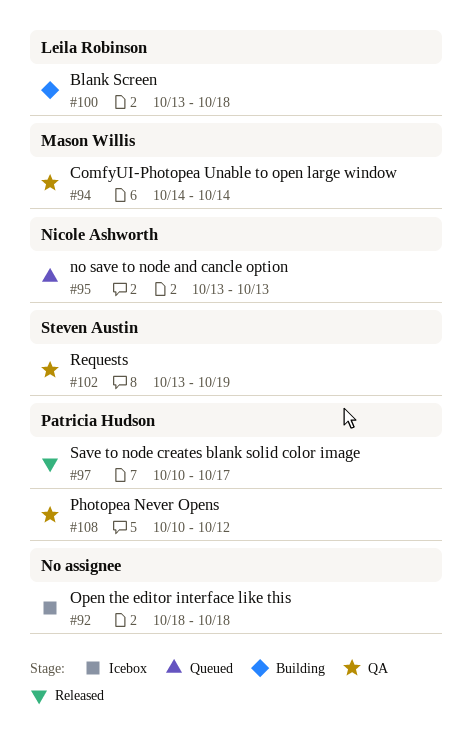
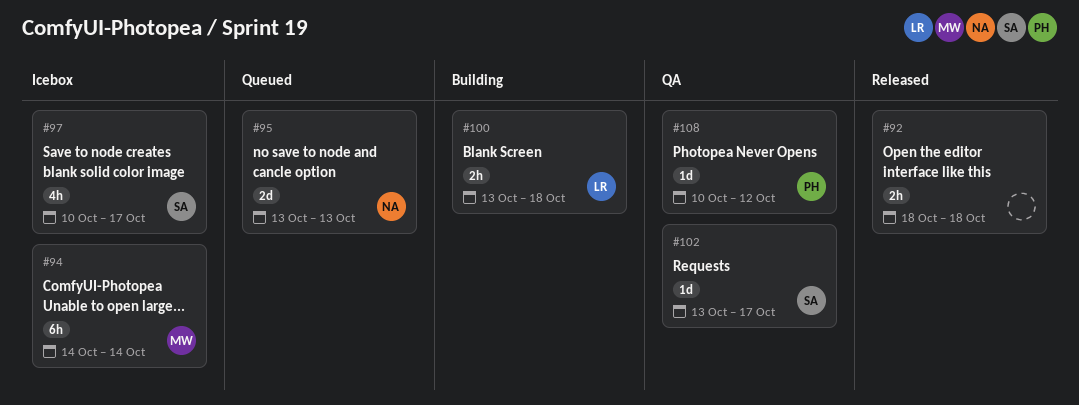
#92, status: Icebox -> Released
#94, status: QA -> Icebox
#97, status: Released -> Icebox
#97, owner: Patricia Hudson -> Steven Austin
#102, due: Oct 19 -> Oct 17

